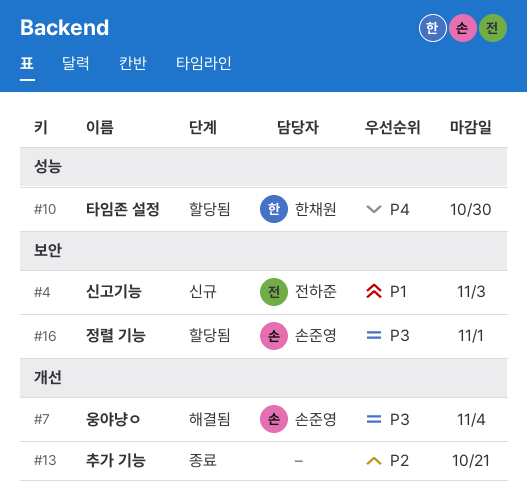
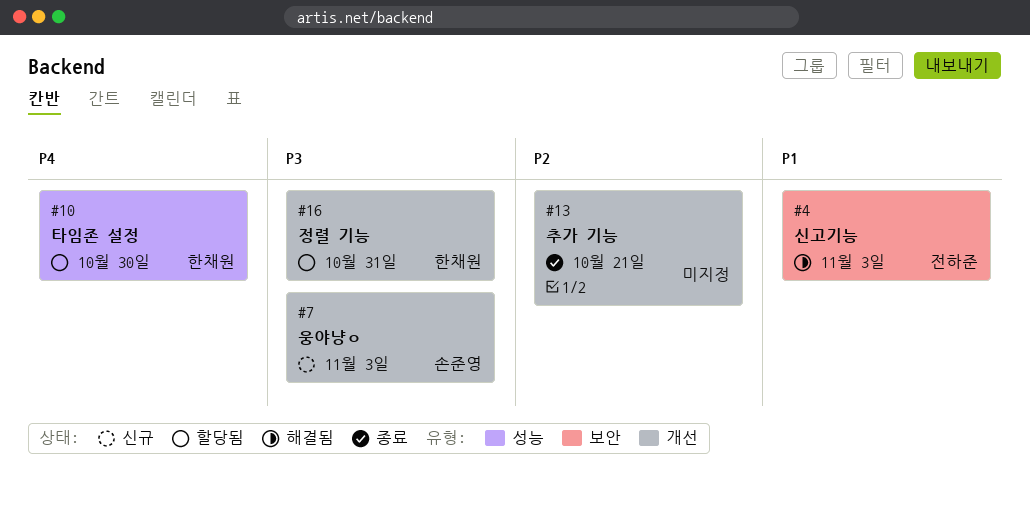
#4, status: 신규 -> 해결됨
#7, status: 해결됨 -> 신규
#7, due: Nov 4 -> Nov 3
#16, owner: 손준영 -> 한채원
#16, label: 보안 -> 개선
#16, due: Nov 1 -> Oct 31

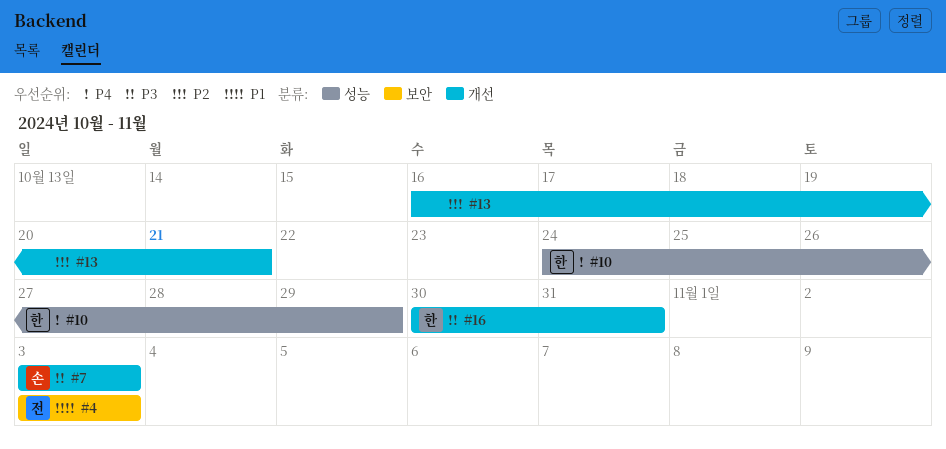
#10, due: Oct 30 -> Oct 29

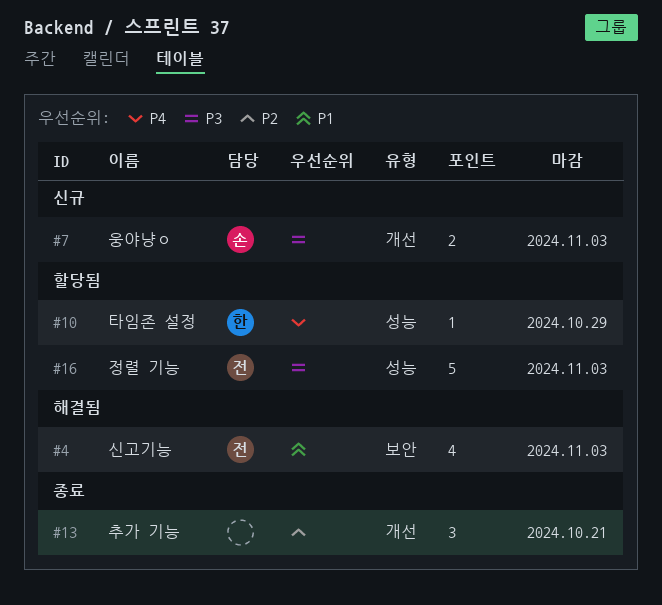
#16, owner: 한 -> 전
#16, label: 개선 -> 성능
#16, due: Oct 31 -> Nov 3

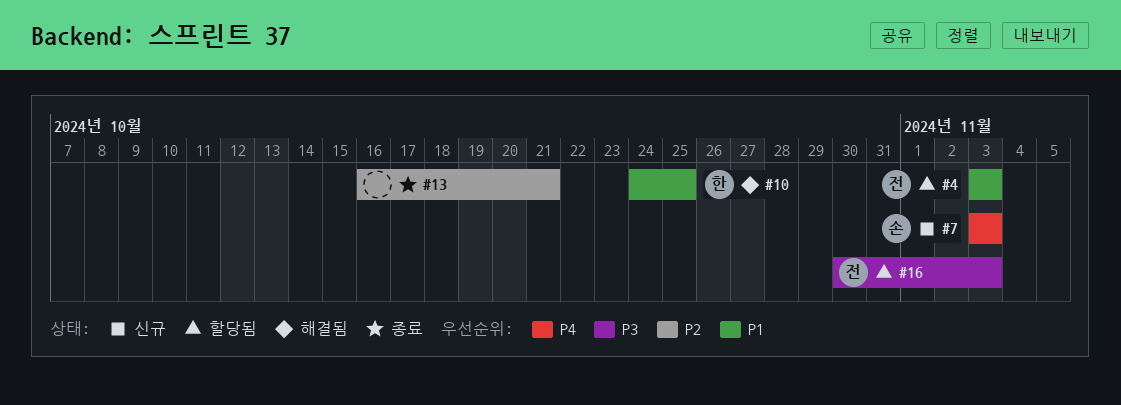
#4, status: 해결됨 -> 할당됨
#7, priority: P3 -> P4
#10, status: 할당됨 -> 해결됨
#10, priority: P4 -> P1
#10, due: Oct 29 -> Oct 25

